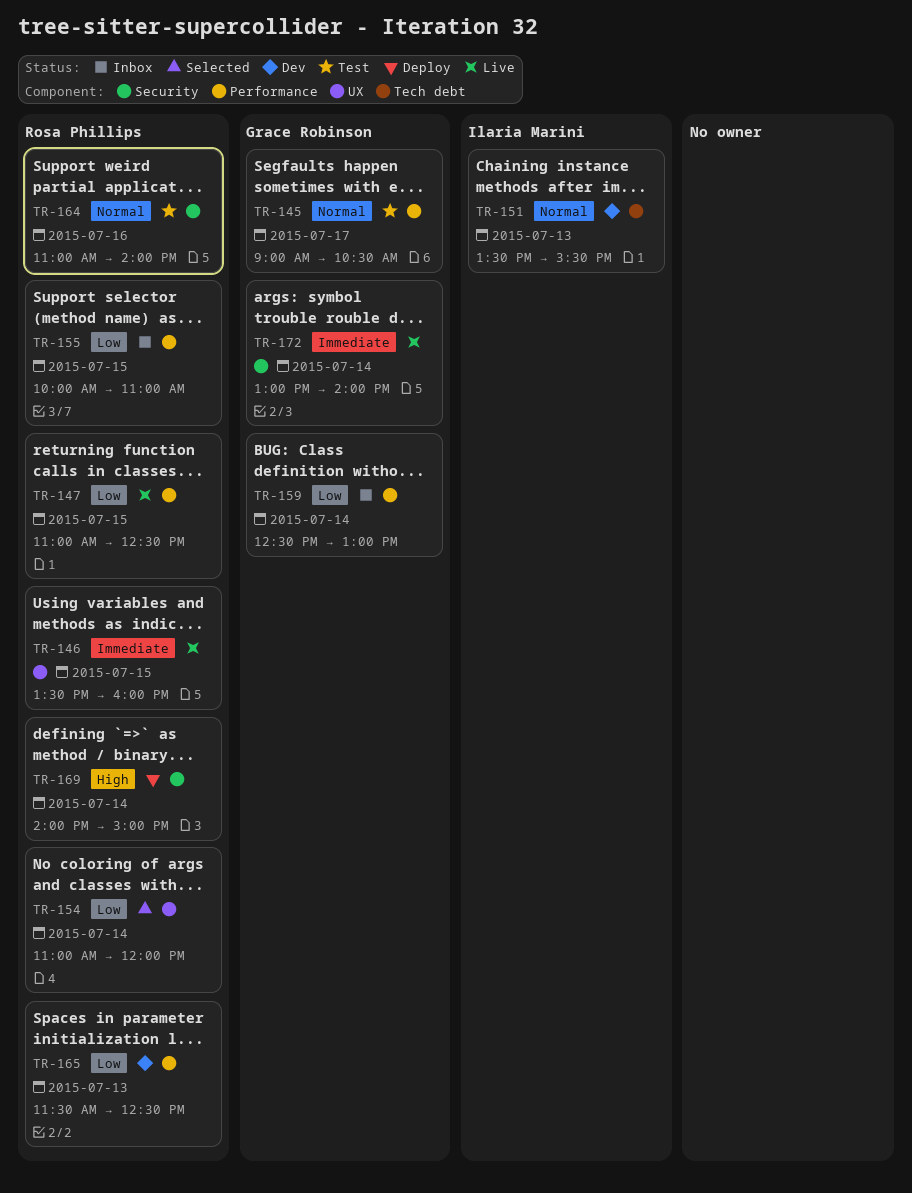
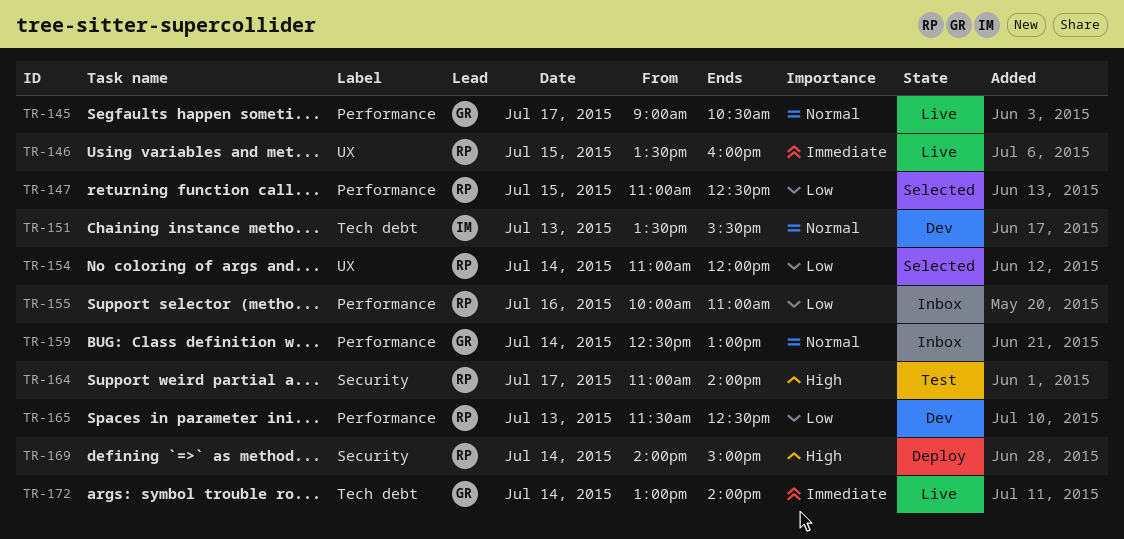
TR-145, status: Test -> Live
TR-147, status: Live -> Selected
TR-155, day: Jul 15 -> Jul 16
TR-159, priority: Low -> Normal
TR-164, priority: Normal -> High
TR-164, day: Jul 16 -> Jul 17
TR-172, label: Security -> Tech debt

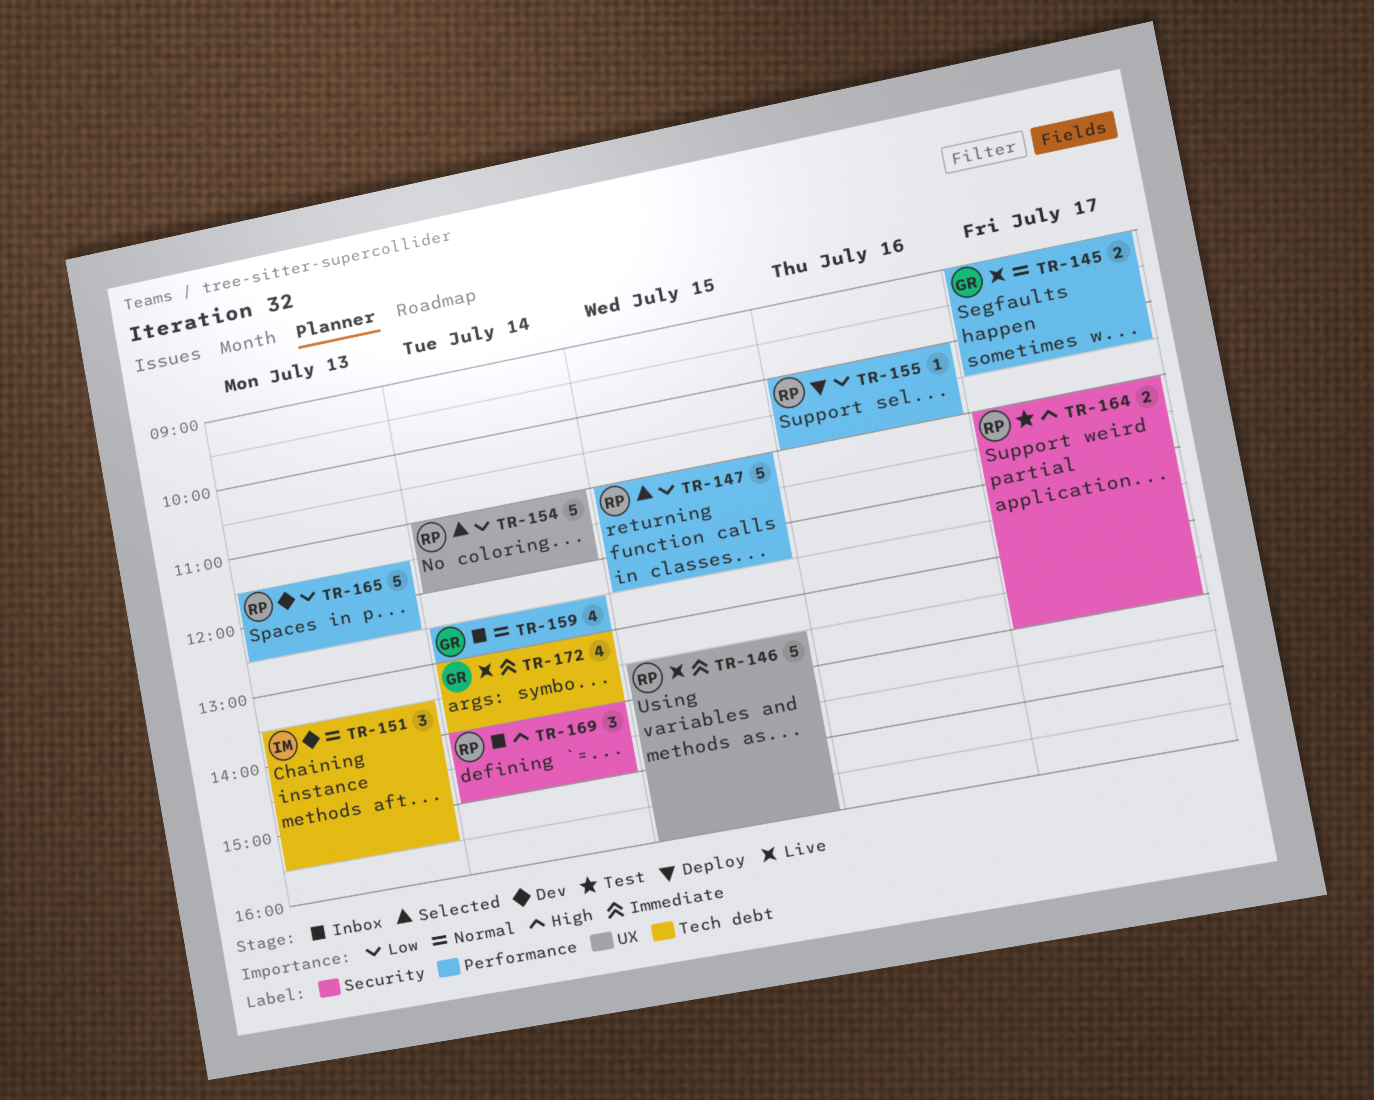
TR-155, status: Inbox -> Deploy
TR-169, status: Deploy -> Inbox

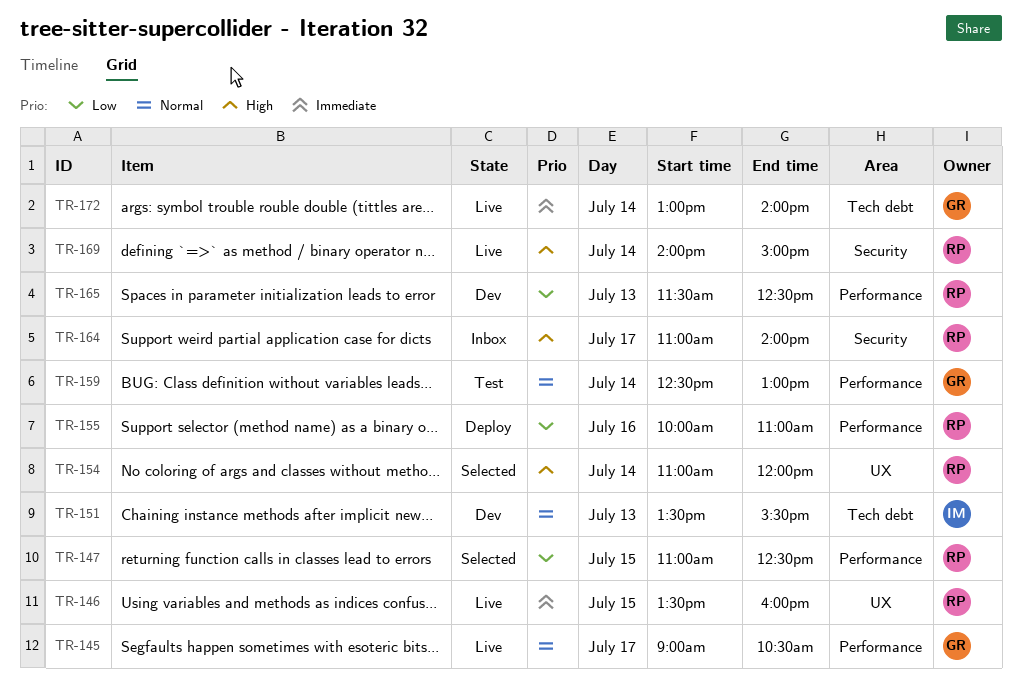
TR-154, priority: Low -> High
TR-159, status: Inbox -> Test
TR-164, status: Test -> Inbox
TR-169, status: Inbox -> Live

